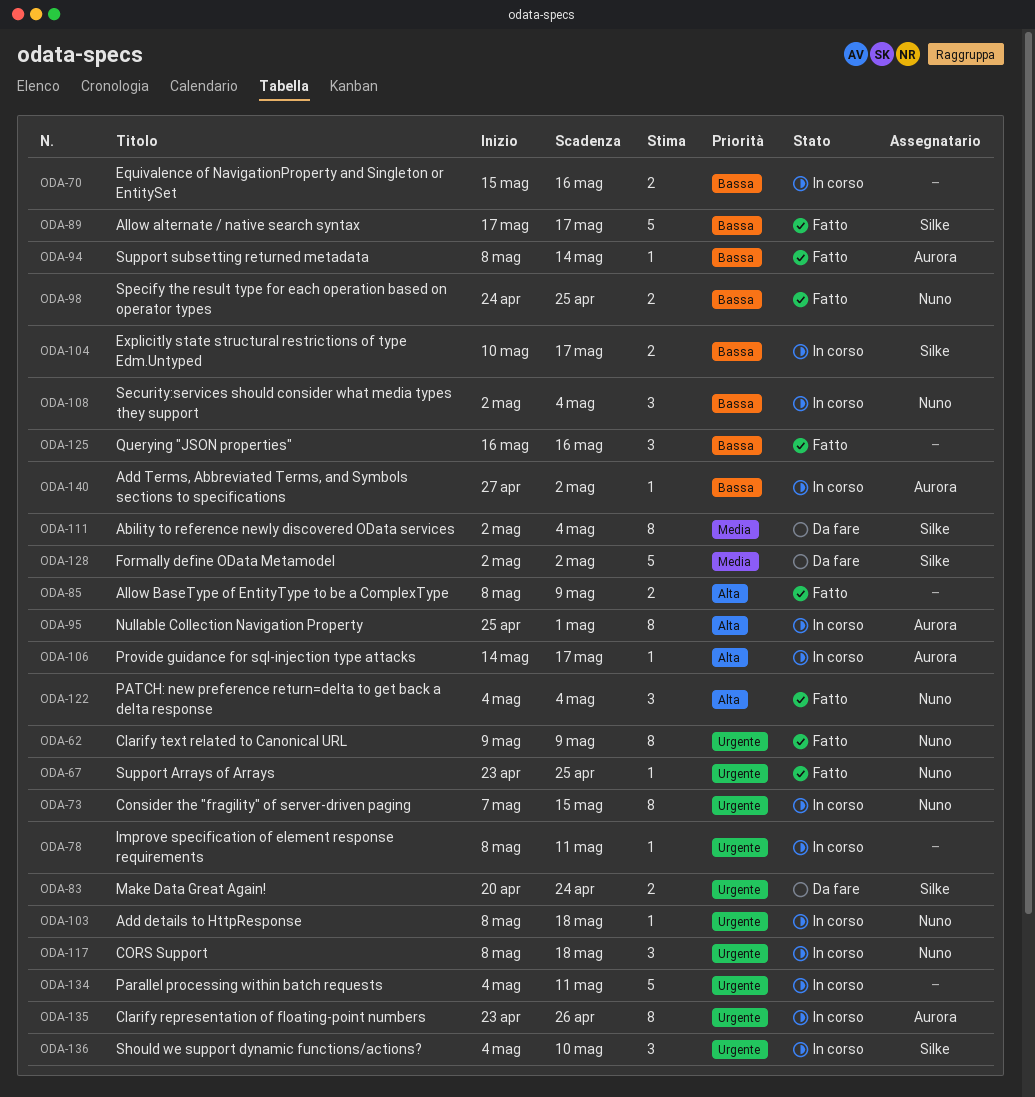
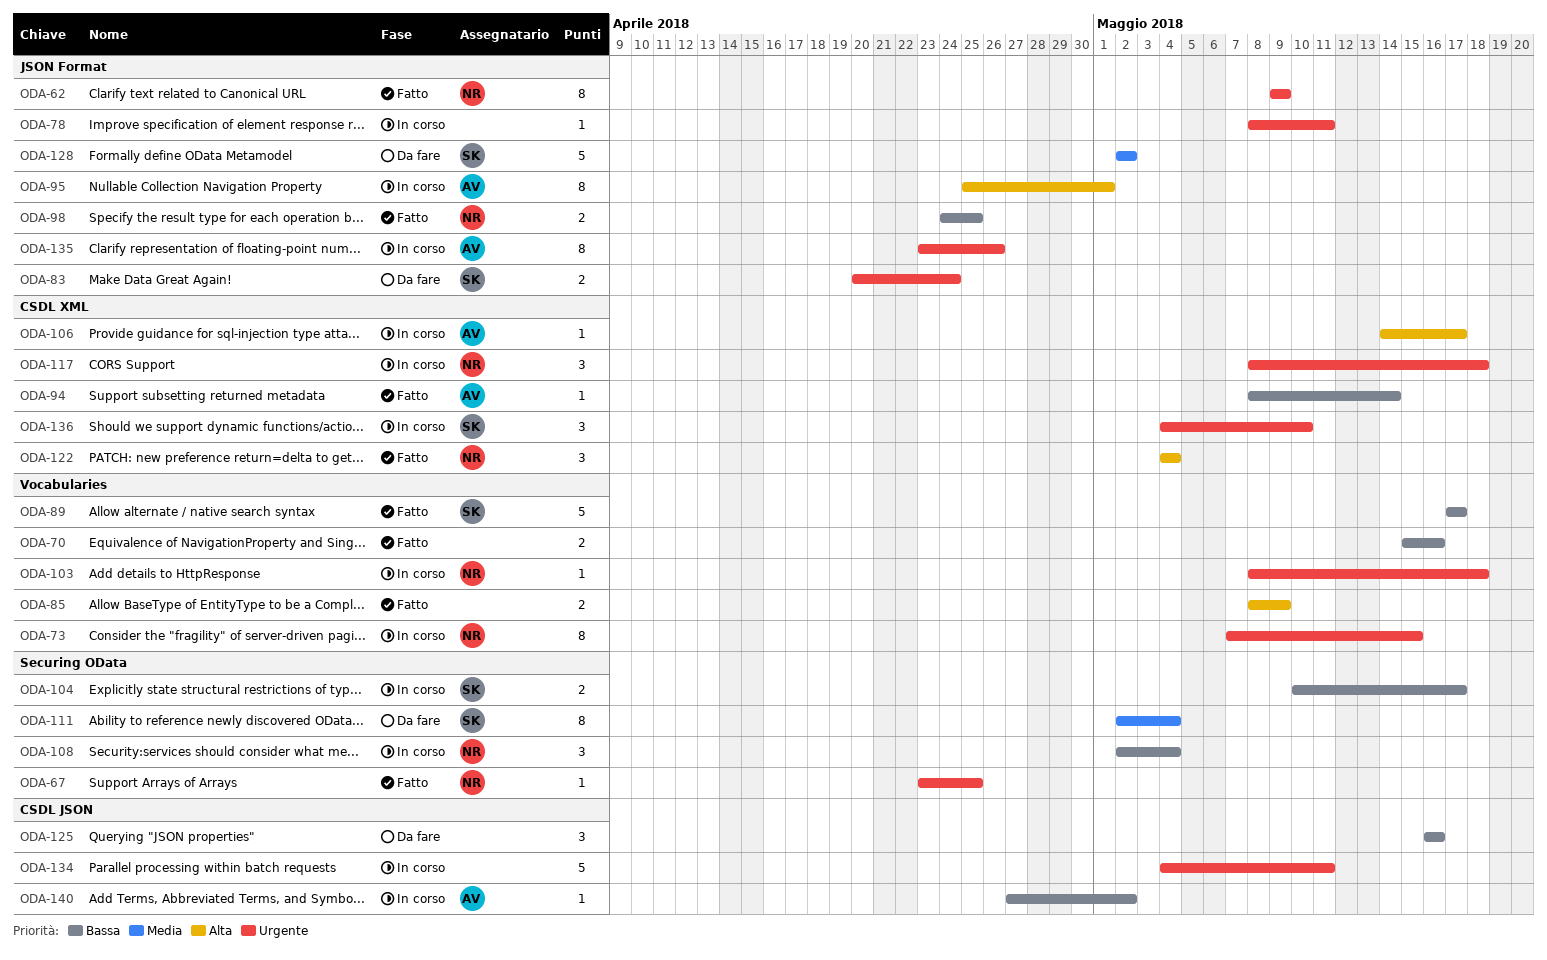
ODA-70, status: In corso -> Fatto
ODA-125, status: Fatto -> Da fare

